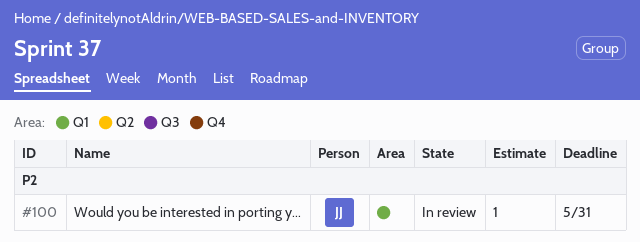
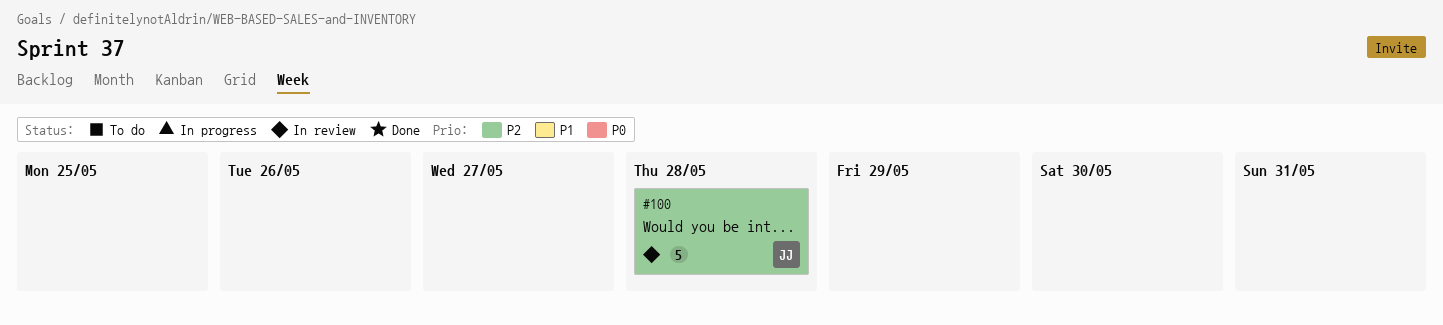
#100, estimate: 1 -> 5
#100, due: May 31 -> May 28

